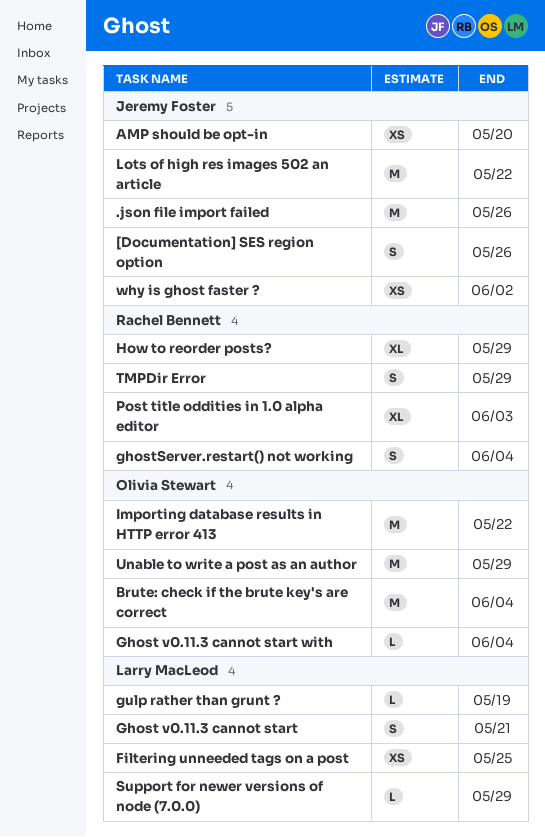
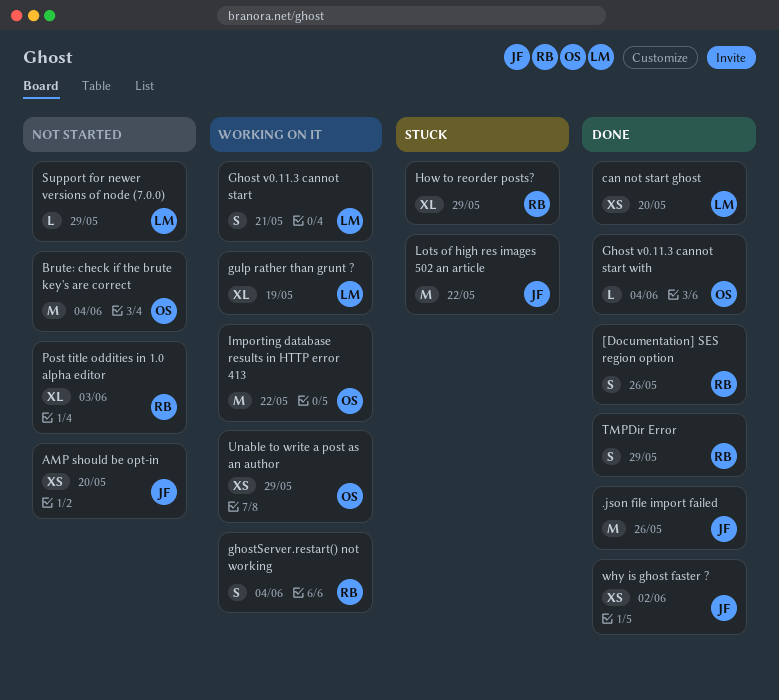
[Documentation] SES region option, owner: Jeremy Foster -> Rachel Bennett
can not start ghost: none -> present
Filtering unneeded tags on a post: present -> none
gulp rather than grunt ?, estimate: L -> XL
Unable to write a post as an author, estimate: M -> XS

